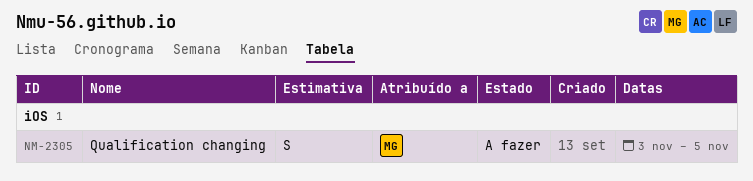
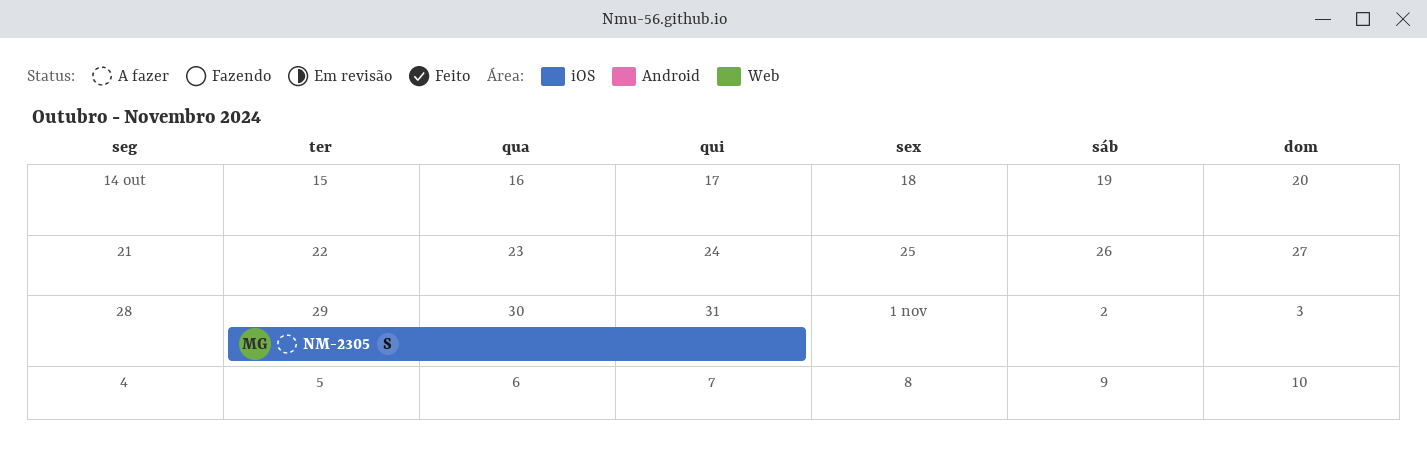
NM-2305, start: Nov 3 -> Oct 29
NM-2305, due: Nov 5 -> Oct 31

